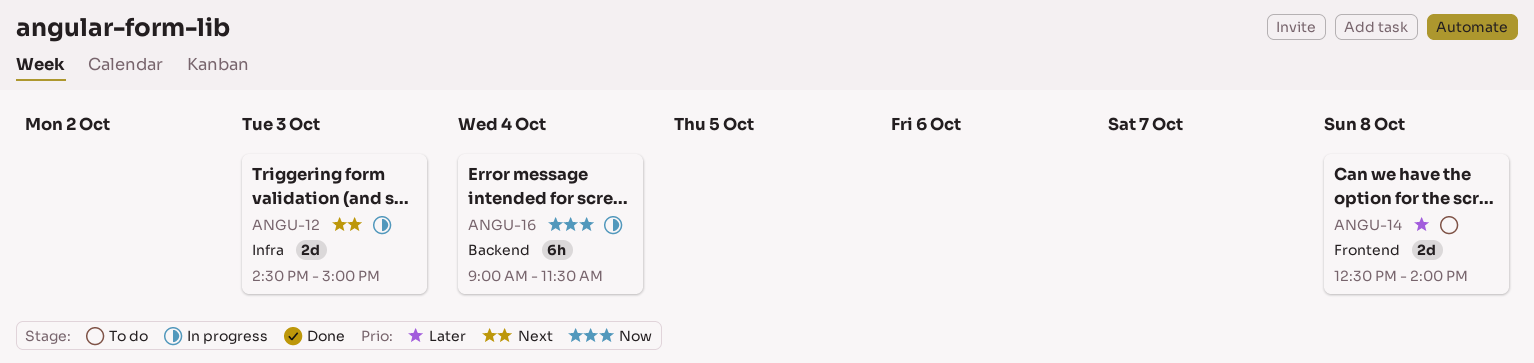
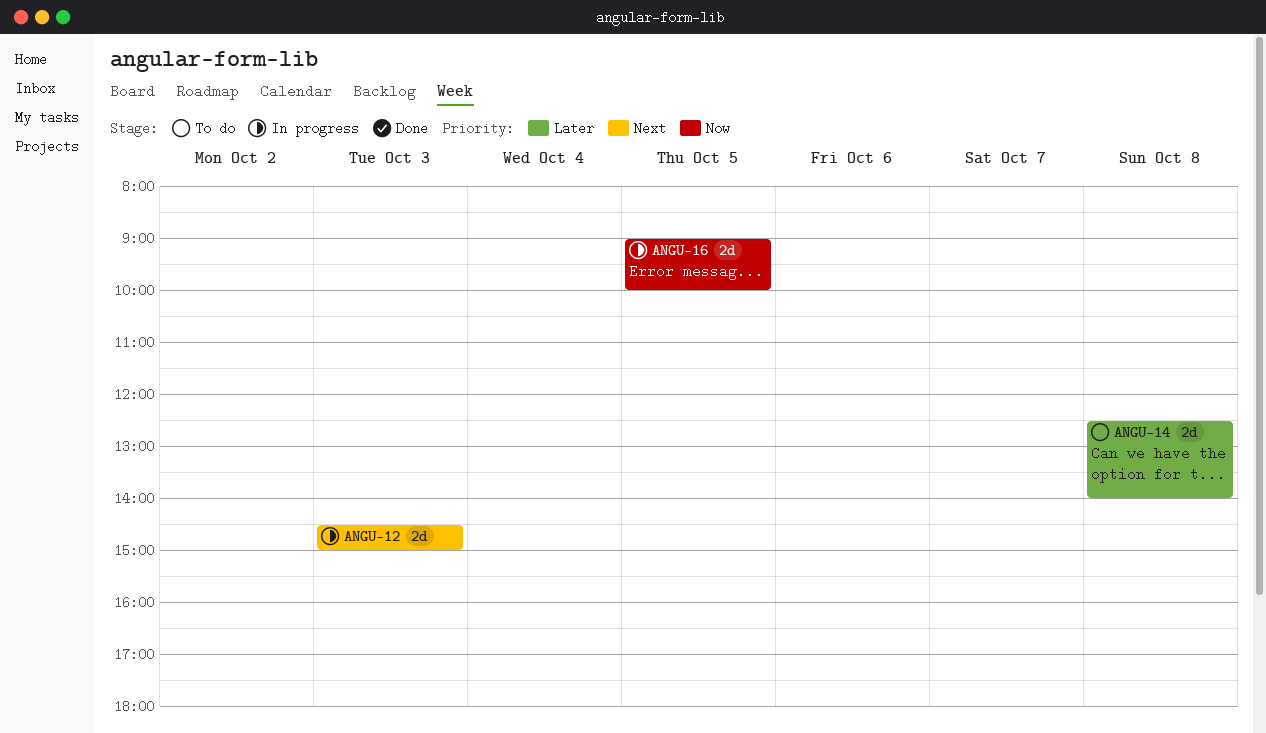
ANGU-16, estimate: 6h -> 2d
ANGU-16, day: Oct 4 -> Oct 5
ANGU-16, ends: 11:30 -> 10:00

